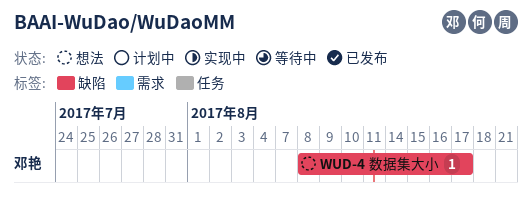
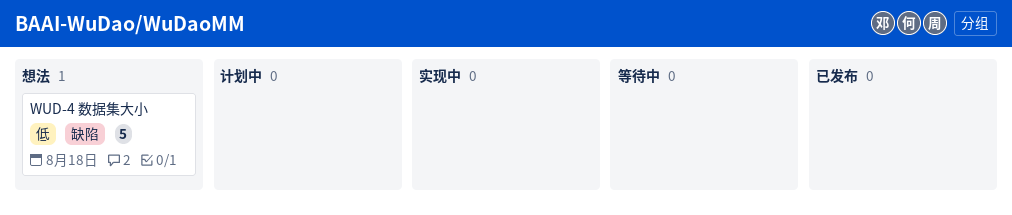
WUD-4, estimate: 1 -> 5
WUD-4, due: Aug 17 -> Aug 18

